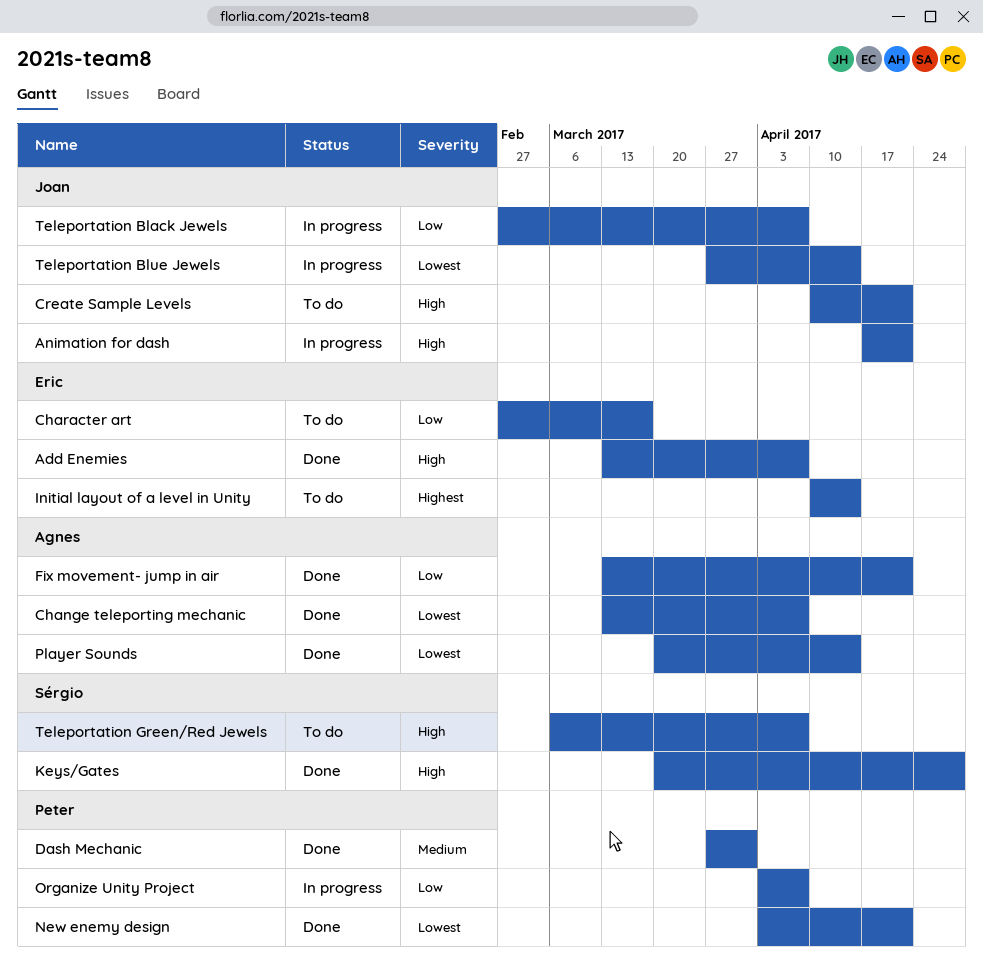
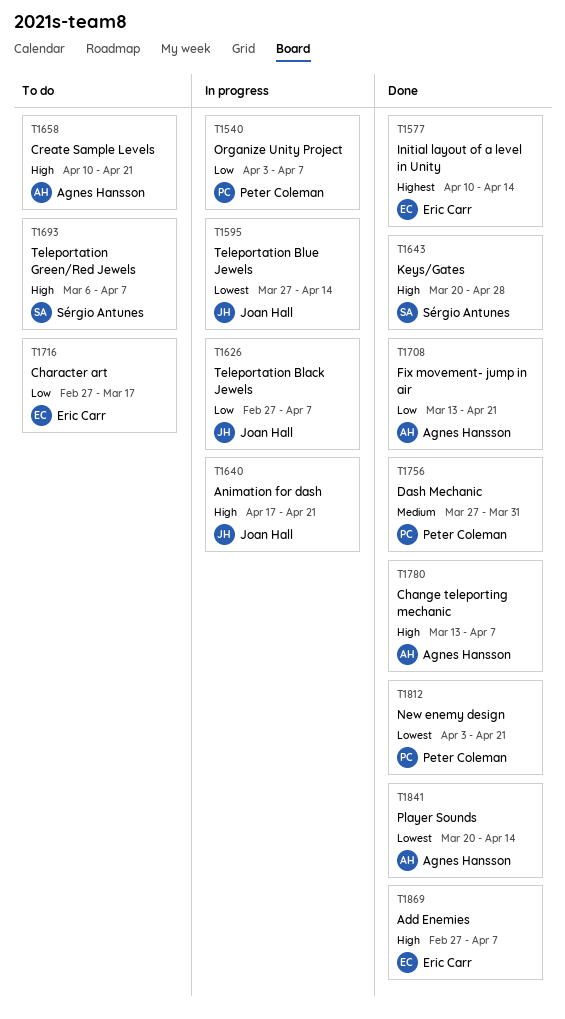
Add Enemies, start: Mar 13 -> Feb 27
Change teleporting mechanic, priority: Lowest -> High
Create Sample Levels, owner: Joan Hall -> Agnes Hansson
Initial layout of a level in Unity, status: To do -> Done

